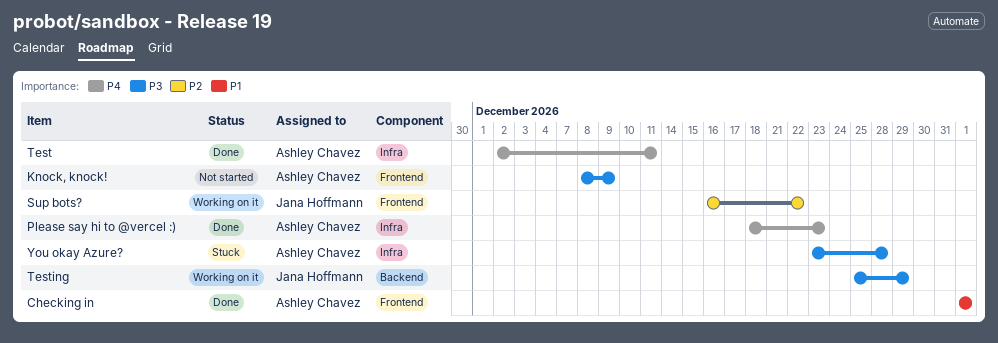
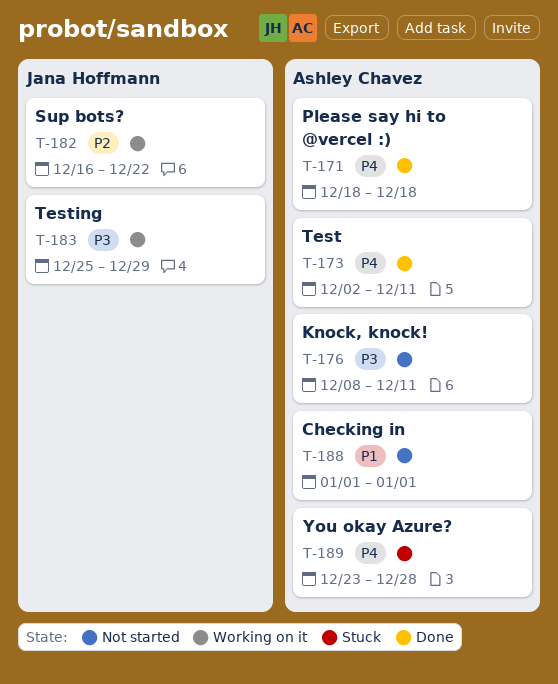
Checking in, status: Done -> Not started
Knock, knock!, due: Dec 9 -> Dec 11
Please say hi to @vercel :), due: Dec 23 -> Dec 18
You okay Azure?, priority: P3 -> P4

